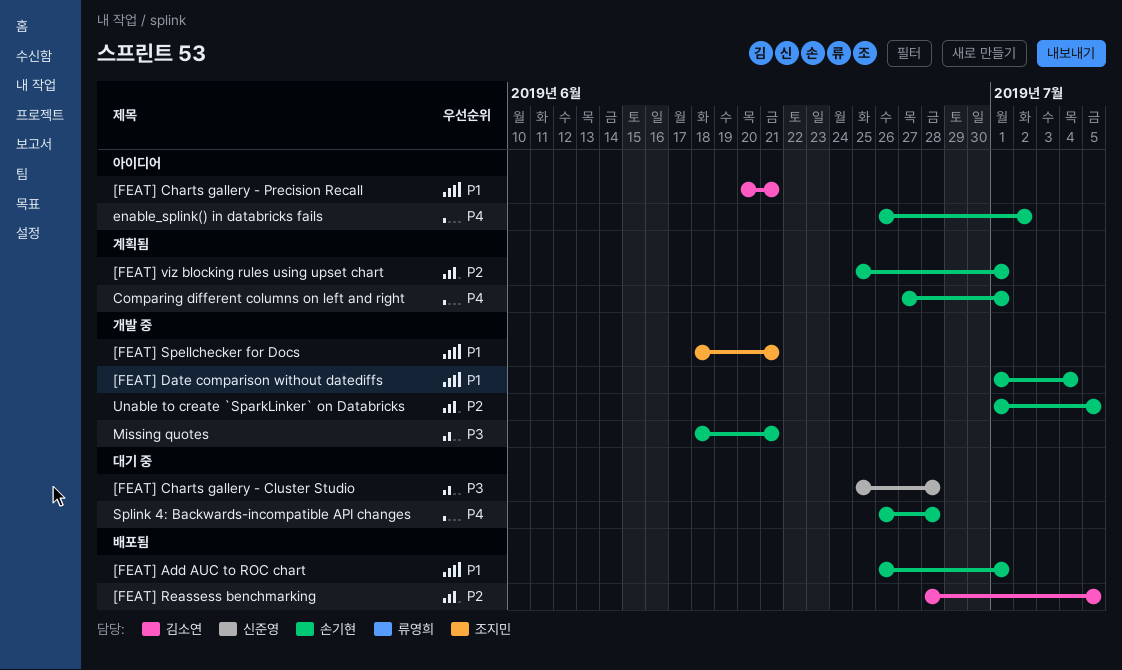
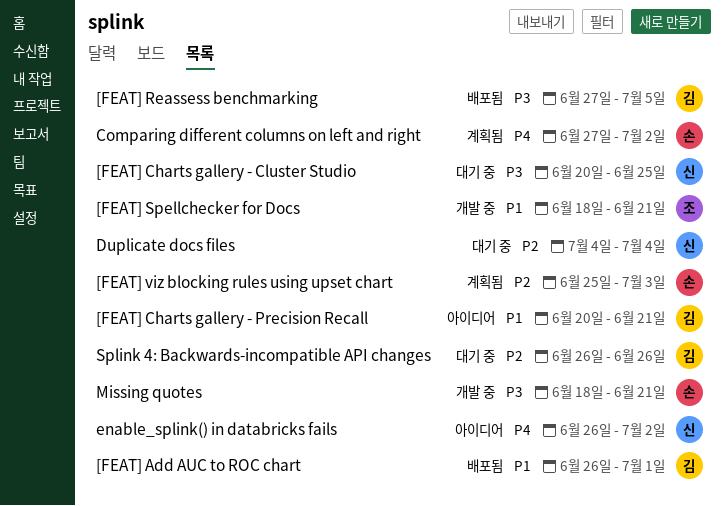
[FEAT] Add AUC to ROC chart, owner: 손기현 -> 김소연
[FEAT] Charts gallery - Cluster Studio, start: Jun 25 -> Jun 20
[FEAT] Charts gallery - Cluster Studio, due: Jun 28 -> Jun 25
[FEAT] Date comparison without datediffs: present -> none
[FEAT] Reassess benchmarking, priority: P2 -> P3
[FEAT] Reassess benchmarking, start: Jun 28 -> Jun 27
[FEAT] viz blocking rules using upset chart, due: Jul 1 -> Jul 3
Comparing different columns on left and right, due: Jul 1 -> Jul 2
Duplicate docs files: none -> present
enable_splink() in databricks fails, owner: 손기현 -> 신준영
Splink 4: Backwards-incompatible API changes, owner: 손기현 -> 김소연
Splink 4: Backwards-incompatible API changes, priority: P4 -> P2
Splink 4: Backwards-incompatible API changes, due: Jun 28 -> Jun 26
Unable to create `SparkLinker` on Databricks: present -> none

